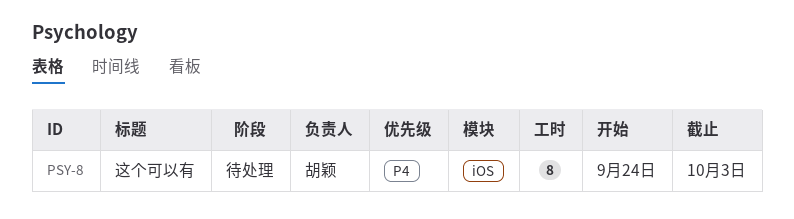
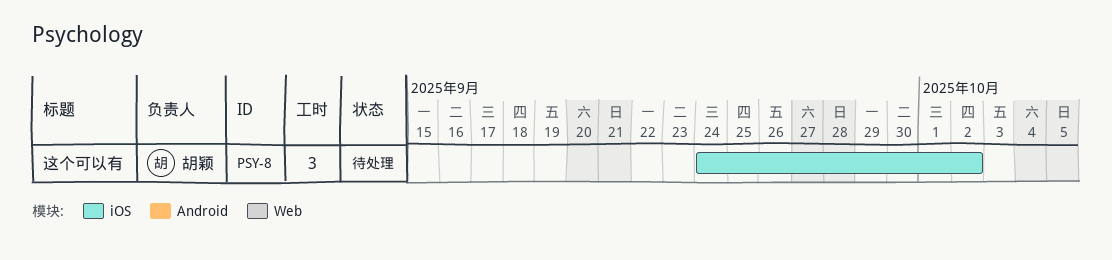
PSY-8, estimate: 8 -> 3
PSY-8, due: Oct 3 -> Oct 2

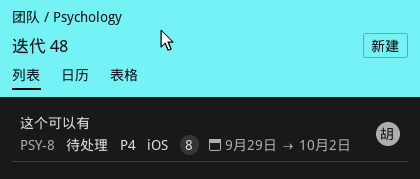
PSY-8, estimate: 3 -> 8
PSY-8, start: Sep 24 -> Sep 29

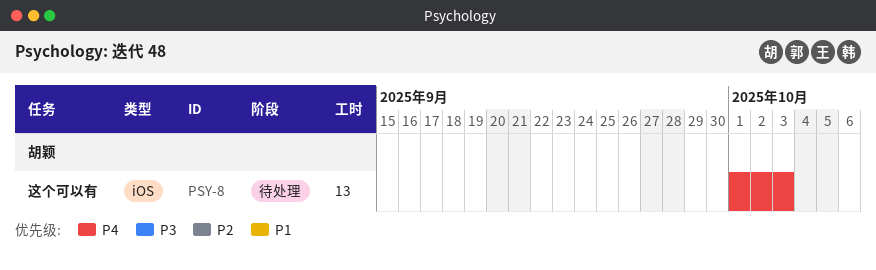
PSY-8, estimate: 8 -> 13
PSY-8, start: Sep 29 -> Oct 1
PSY-8, due: Oct 2 -> Oct 3

